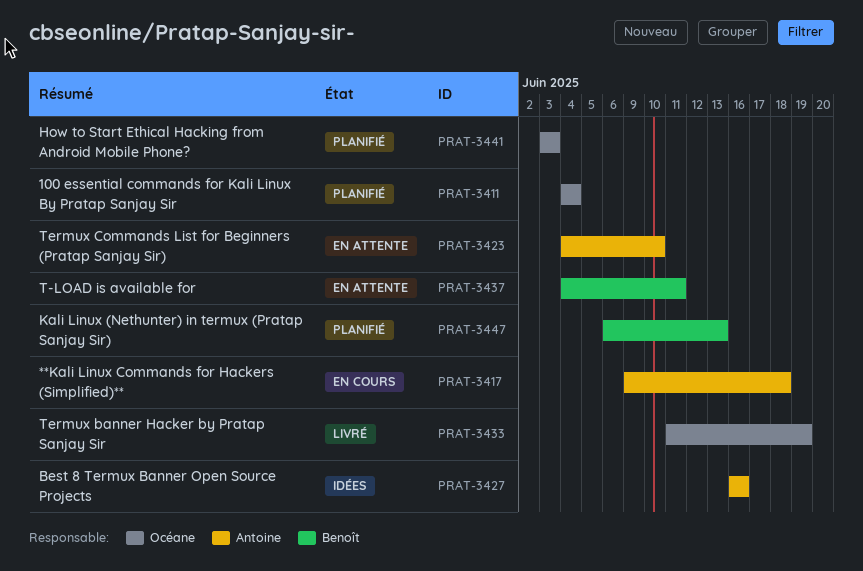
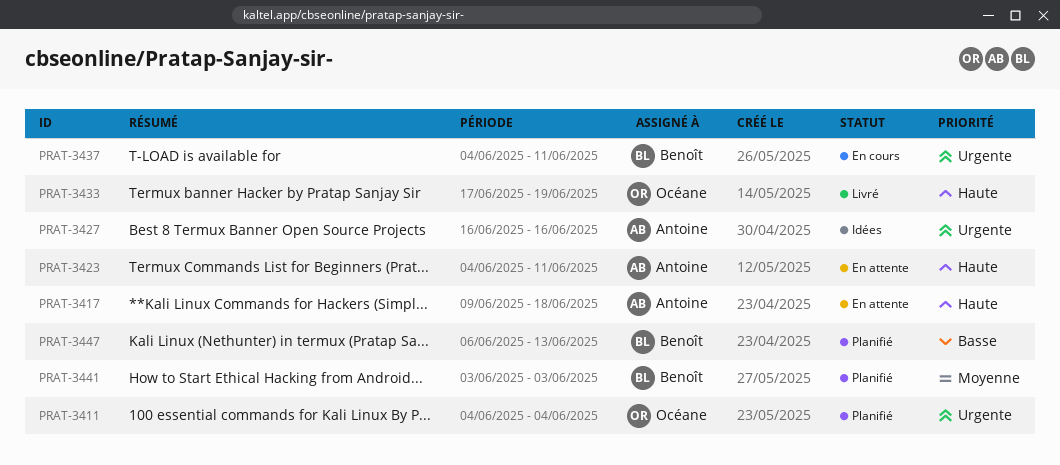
PRAT-3417, status: En cours -> En attente
PRAT-3423, due: Jun 10 -> Jun 11
PRAT-3433, start: Jun 11 -> Jun 17
PRAT-3437, status: En attente -> En cours
PRAT-3441, owner: Océane -> Benoît

